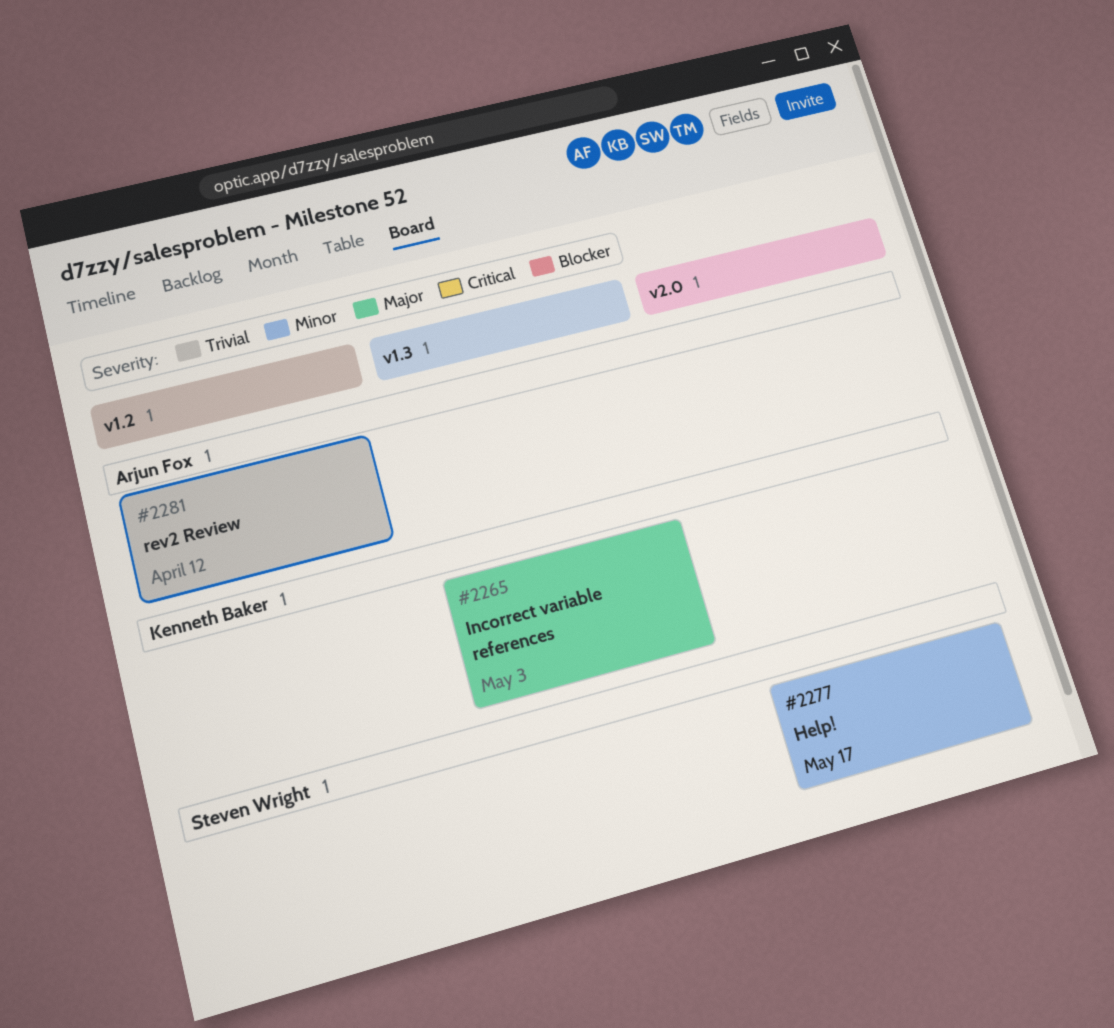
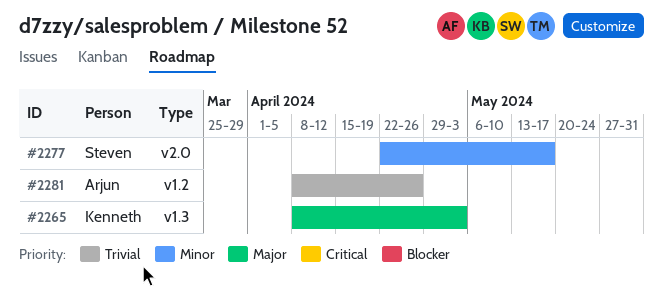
#2281, due: Apr 12 -> Apr 26

